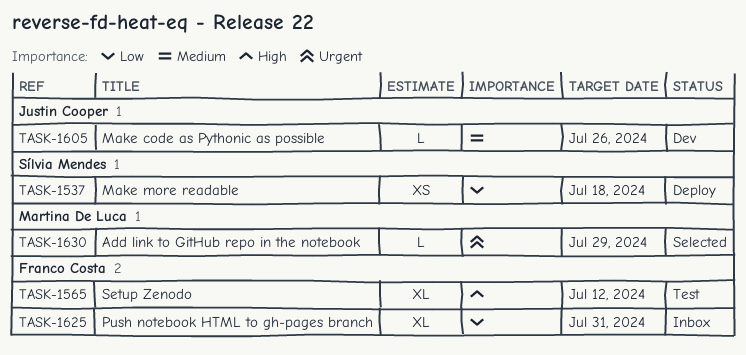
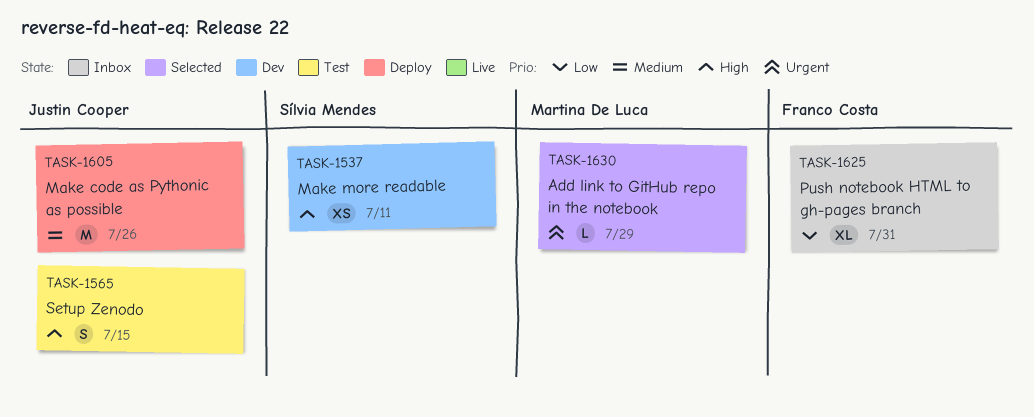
TASK-1537, status: Deploy -> Dev
TASK-1537, priority: Low -> High
TASK-1537, due: Jul 18 -> Jul 11
TASK-1565, owner: Franco Costa -> Justin Cooper
TASK-1565, estimate: XL -> S
TASK-1565, due: Jul 12 -> Jul 15
TASK-1605, status: Dev -> Deploy
TASK-1605, estimate: L -> M

